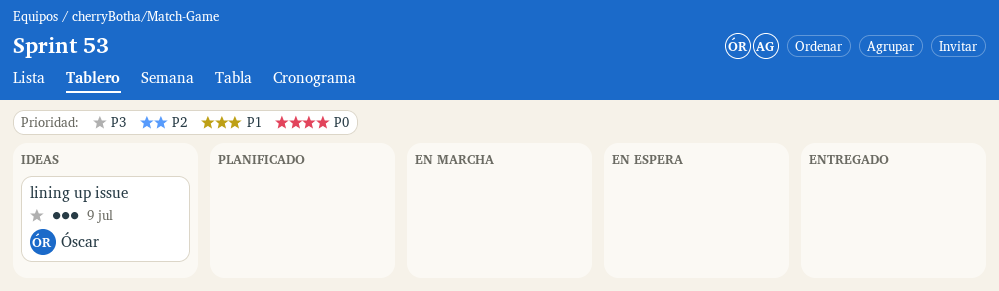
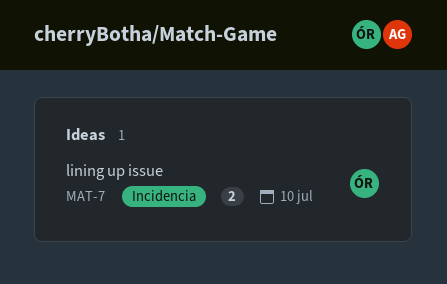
lining up issue, estimate: 3 -> 2
lining up issue, due: Jul 9 -> Jul 10

